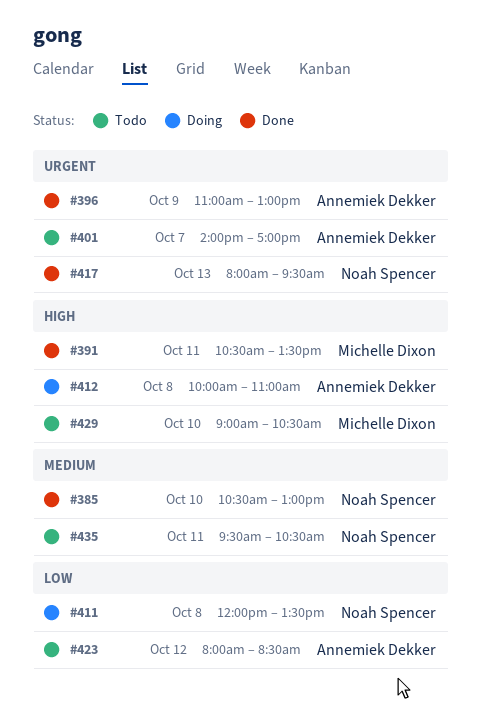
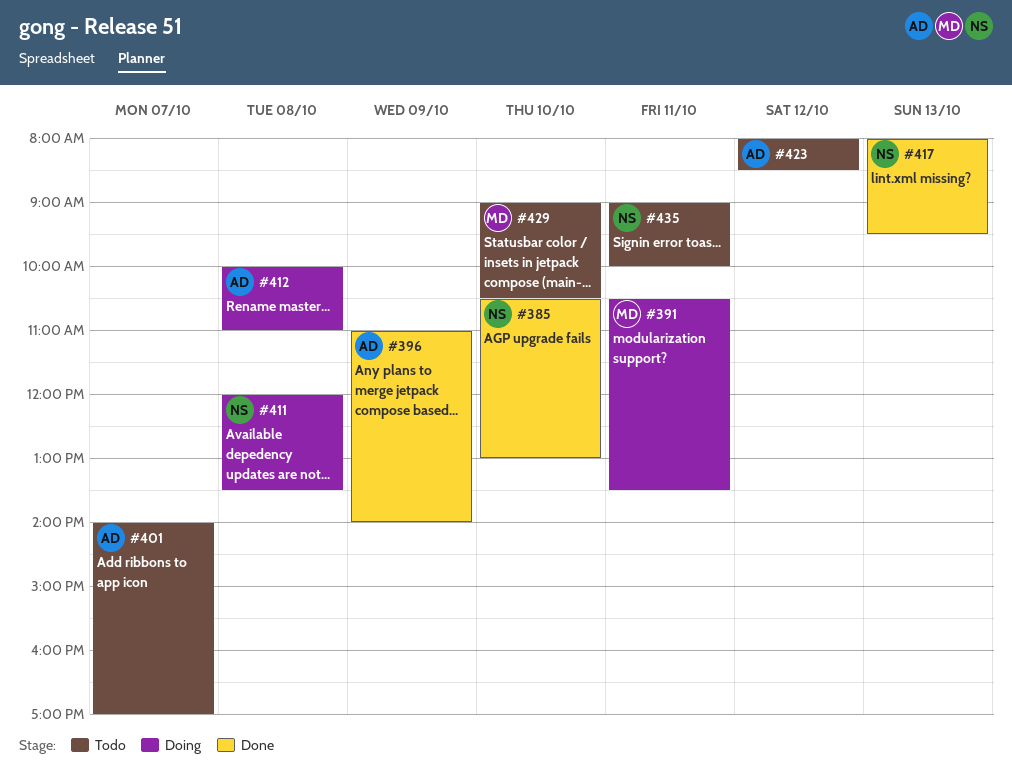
#391, status: Done -> Doing
#396, ends: 13:00 -> 14:00
#435, begins: 09:30 -> 09:00
#435, ends: 10:30 -> 10:00

